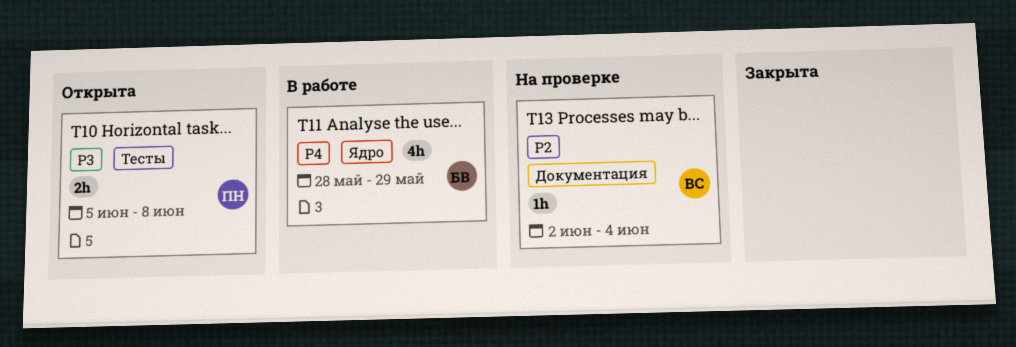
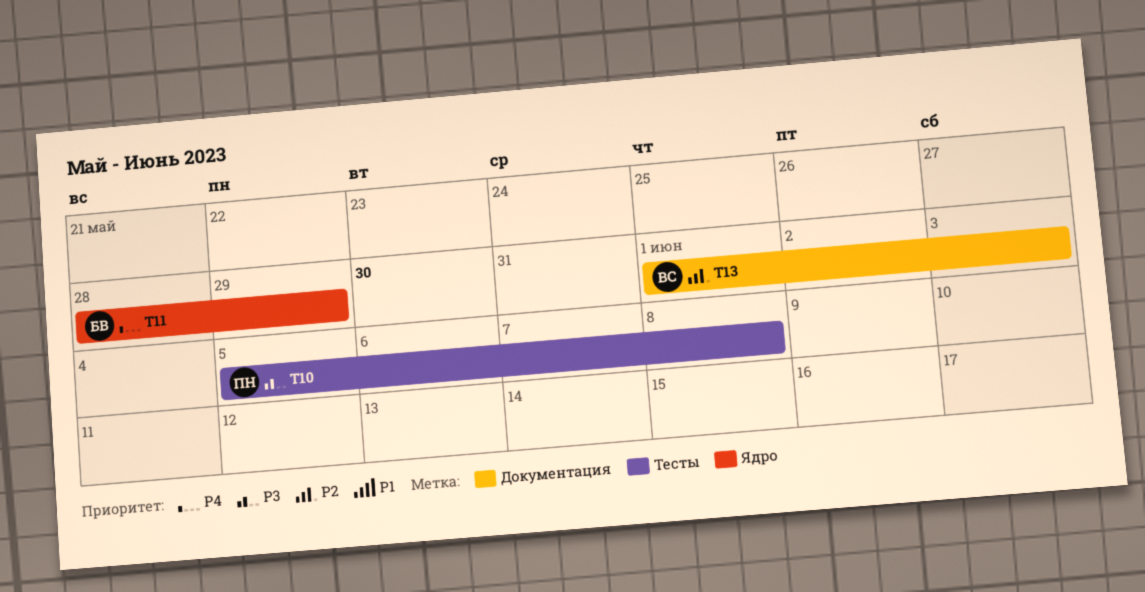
T13, start: Jun 2 -> Jun 1
T13, due: Jun 4 -> Jun 3

